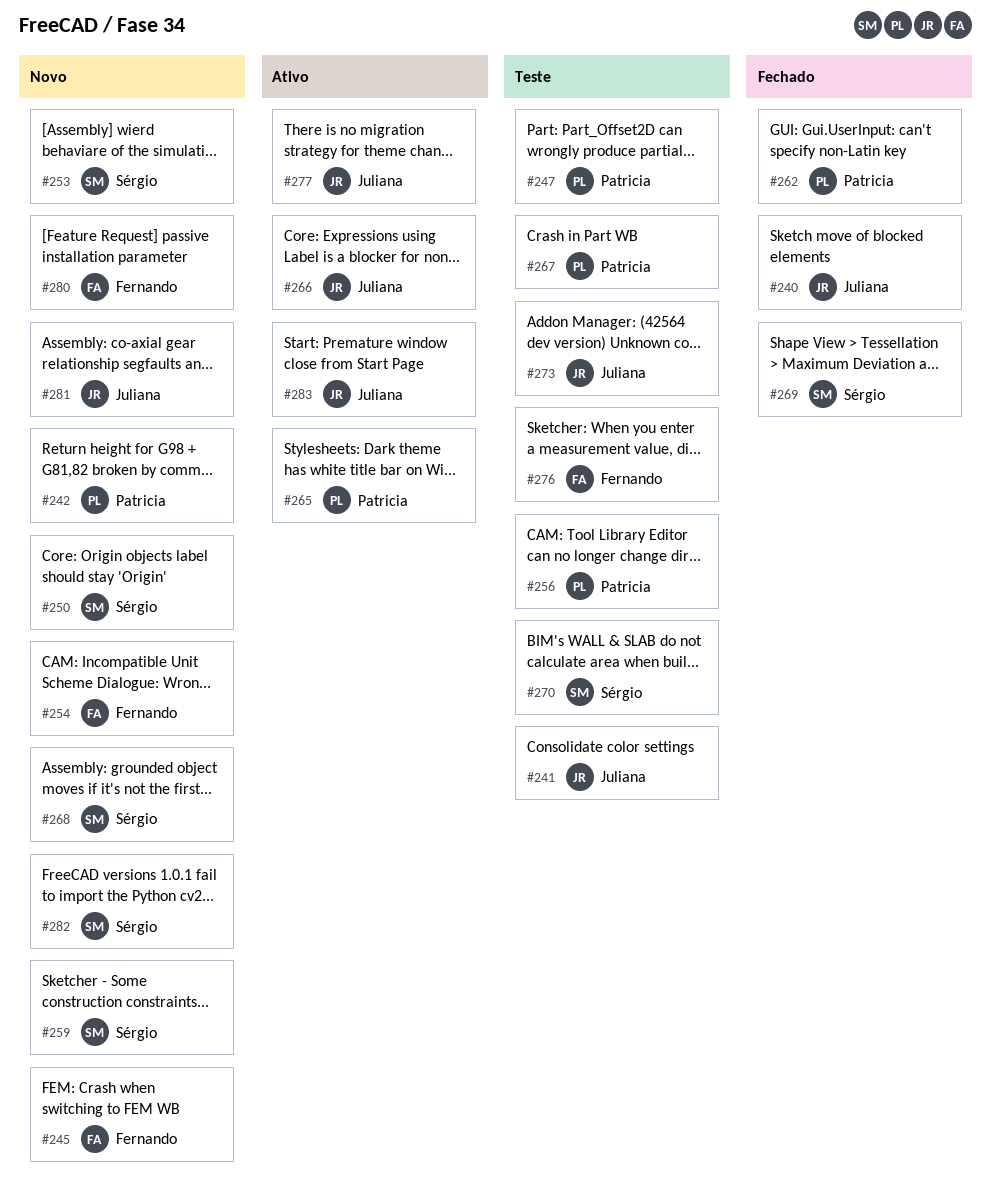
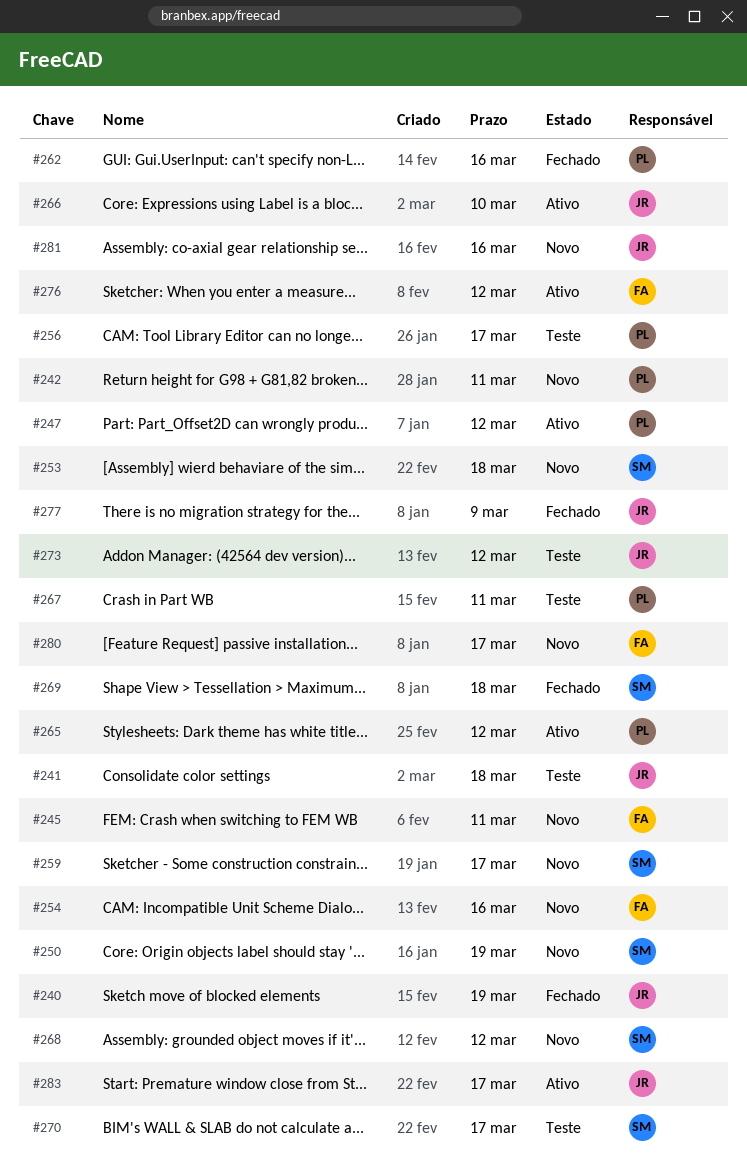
#247, status: Teste -> Ativo
#276, status: Teste -> Ativo
#277, status: Ativo -> Fechado
#282: present -> none

